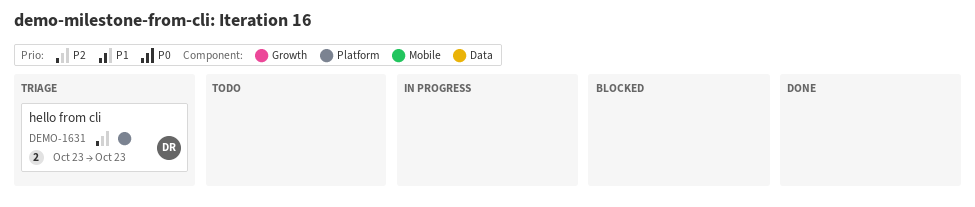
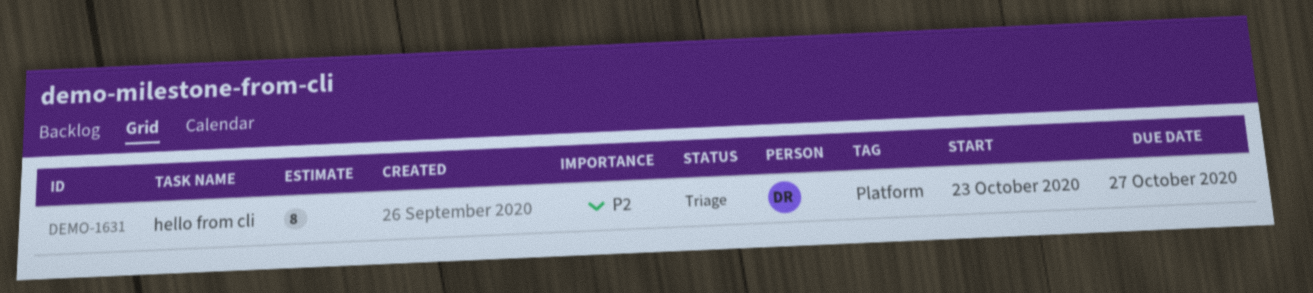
DEMO-1631, estimate: 2 -> 8
DEMO-1631, due: Oct 23 -> Oct 27

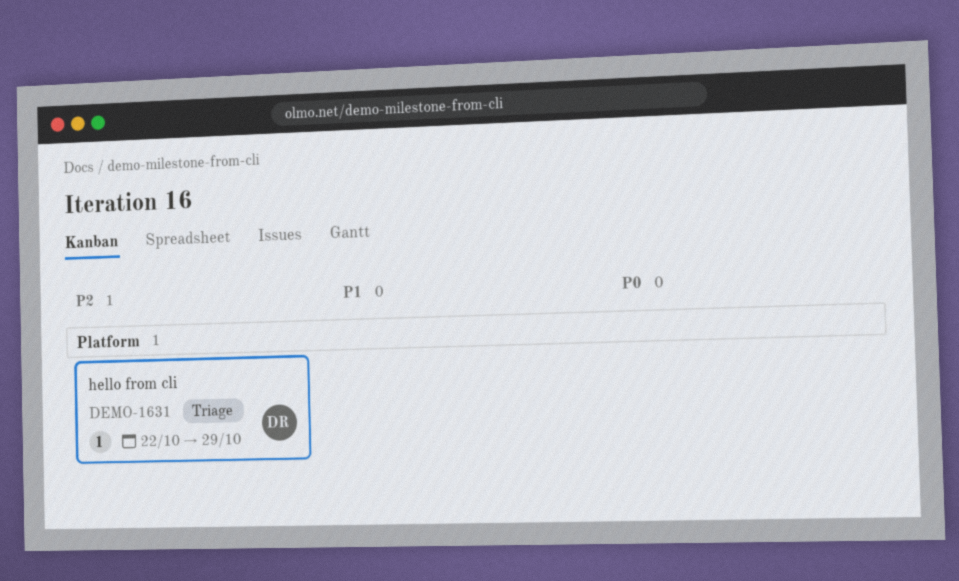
DEMO-1631, estimate: 8 -> 1
DEMO-1631, start: Oct 23 -> Oct 22
DEMO-1631, due: Oct 27 -> Oct 29

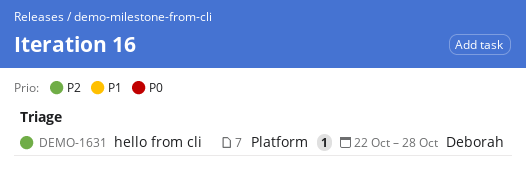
DEMO-1631, due: Oct 29 -> Oct 28

